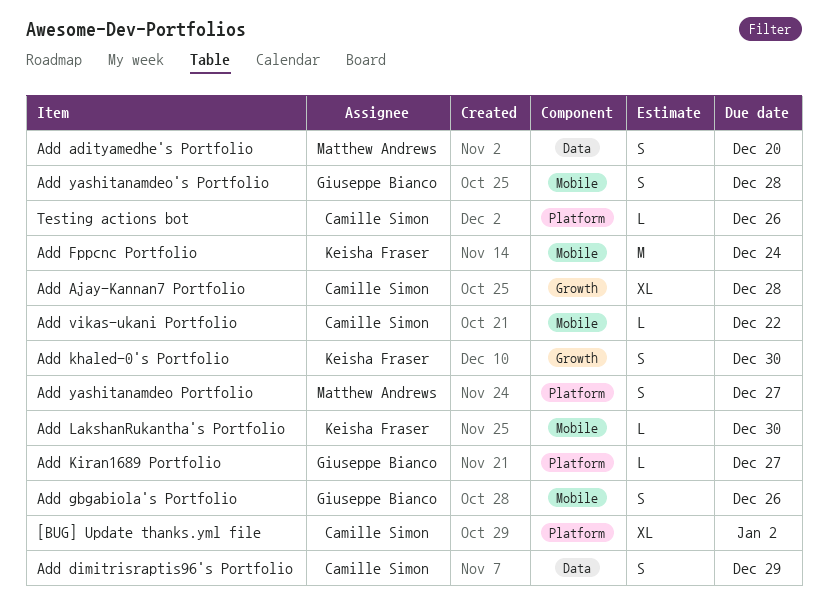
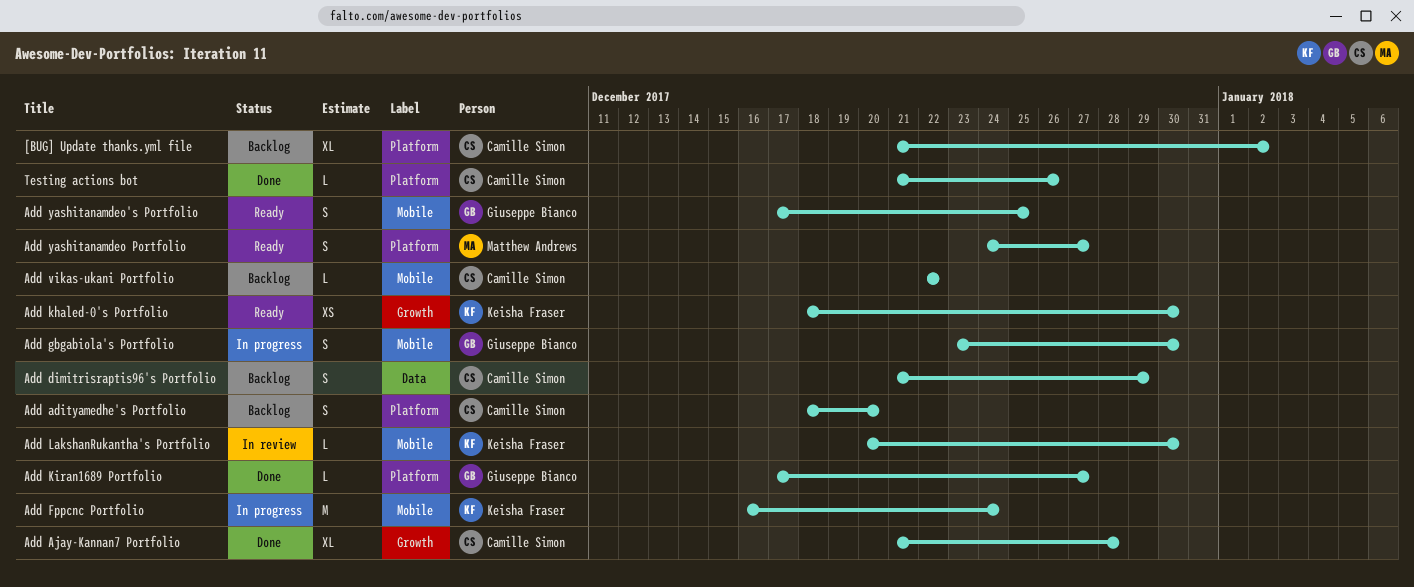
Add adityamedhe's Portfolio, owner: Matthew Andrews -> Camille Simon
Add adityamedhe's Portfolio, label: Data -> Platform
Add gbgabiola's Portfolio, due: Dec 26 -> Dec 30
Add khaled-0's Portfolio, estimate: S -> XS
Add yashitanamdeo's Portfolio, due: Dec 28 -> Dec 25

